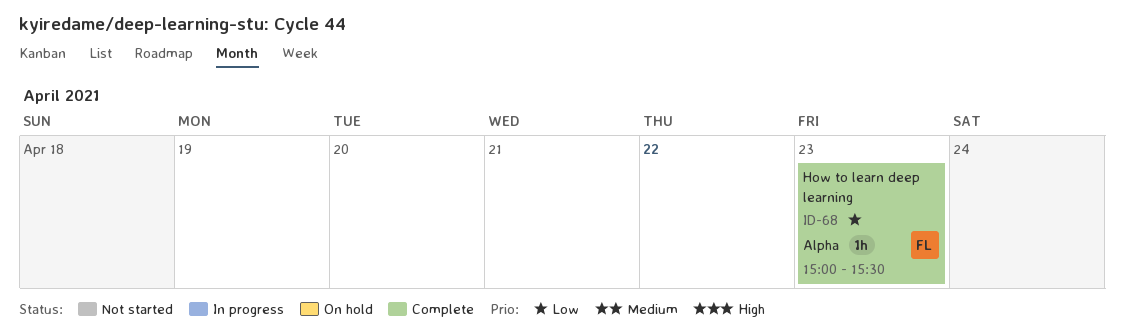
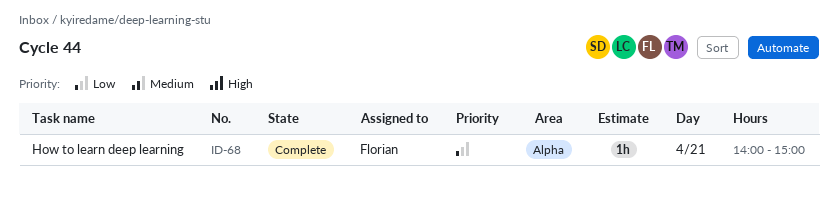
ID-68, day: Apr 23 -> Apr 21
ID-68, begins: 15:00 -> 14:00
ID-68, ends: 15:30 -> 15:00

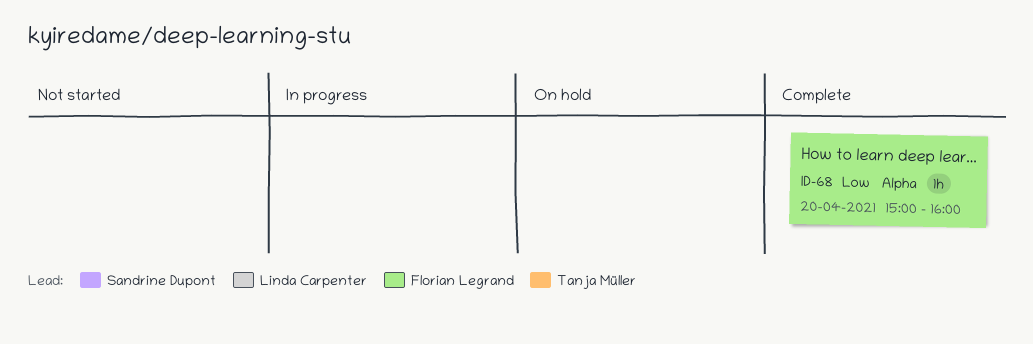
ID-68, day: Apr 21 -> Apr 20
ID-68, begins: 14:00 -> 15:00
ID-68, ends: 15:00 -> 16:00

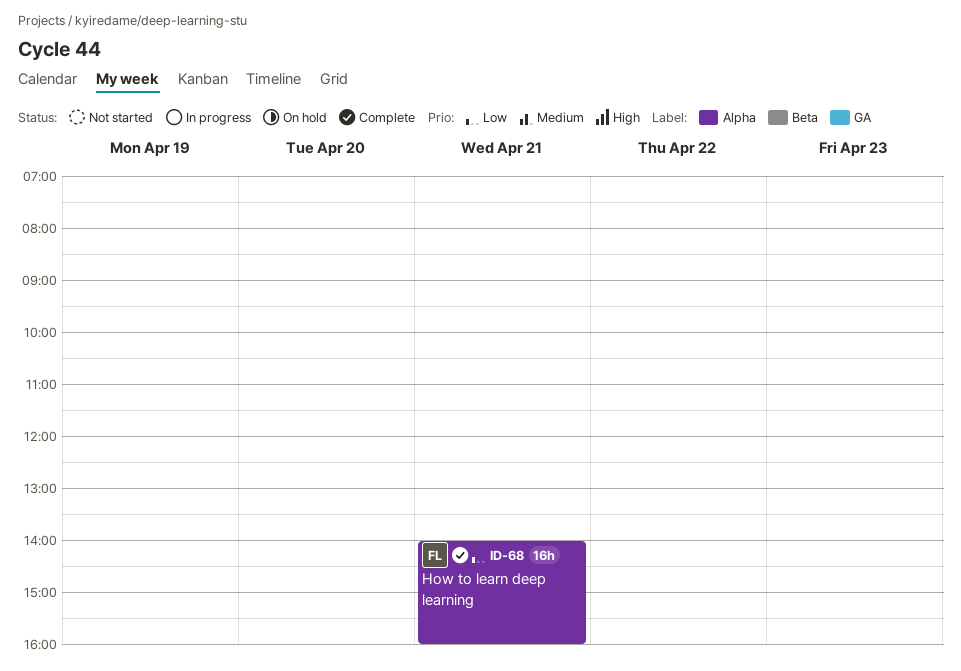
ID-68, estimate: 1h -> 16h
ID-68, day: Apr 20 -> Apr 21
ID-68, begins: 15:00 -> 14:00

